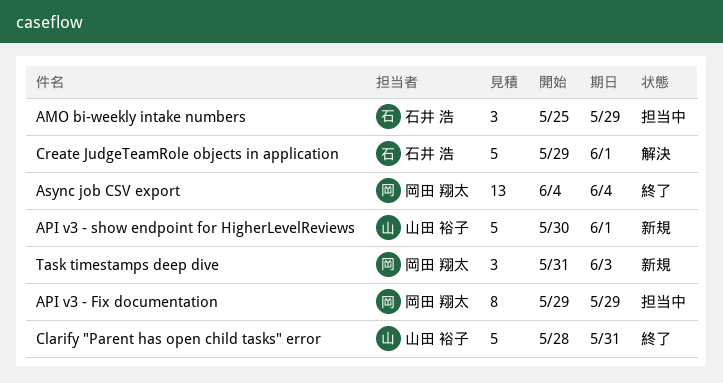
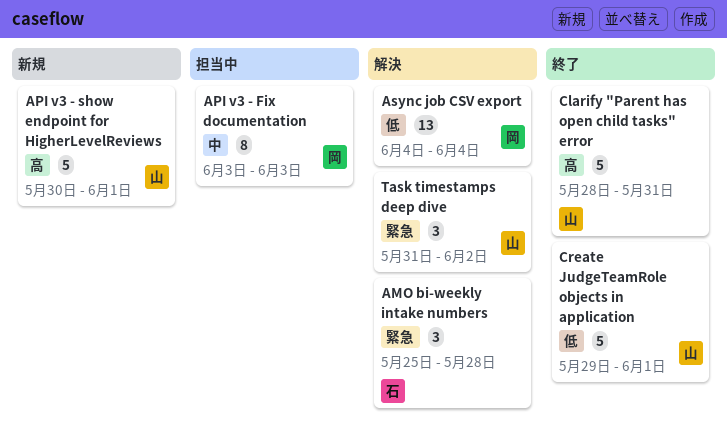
AMO bi-weekly intake numbers, status: 担当中 -> 解決
AMO bi-weekly intake numbers, due: May 29 -> May 28
API v3 - Fix documentation, start: May 29 -> Jun 3
API v3 - Fix documentation, due: May 29 -> Jun 3
Async job CSV export, status: 終了 -> 解決
Create JudgeTeamRole objects in application, status: 解決 -> 終了
Create JudgeTeamRole objects in application, owner: 石井 浩 -> 山田 裕子
Task timestamps deep dive, status: 新規 -> 解決
Task timestamps deep dive, owner: 岡田 翔太 -> 山田 裕子
Task timestamps deep dive, due: Jun 3 -> Jun 2

